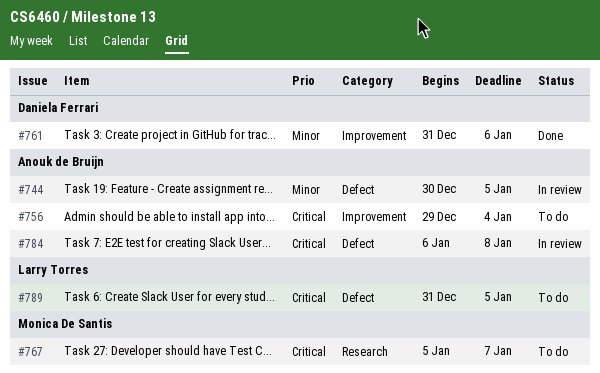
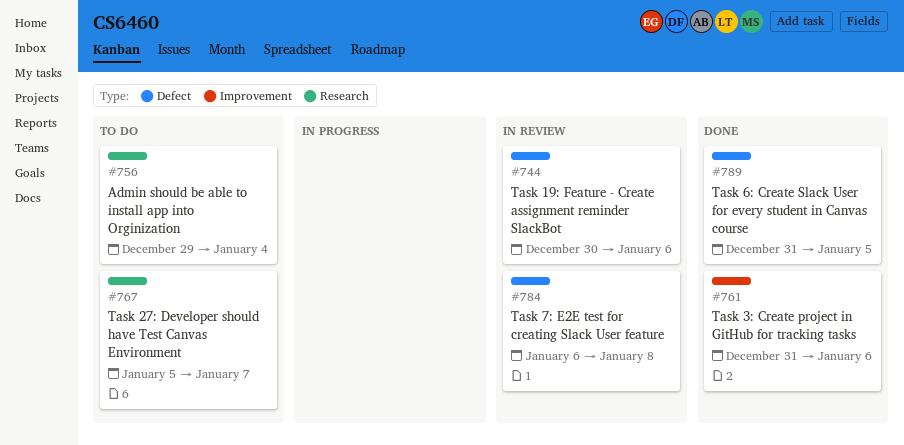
#744, due: Jan 5 -> Jan 6
#756, label: Improvement -> Research
#789, status: To do -> Done

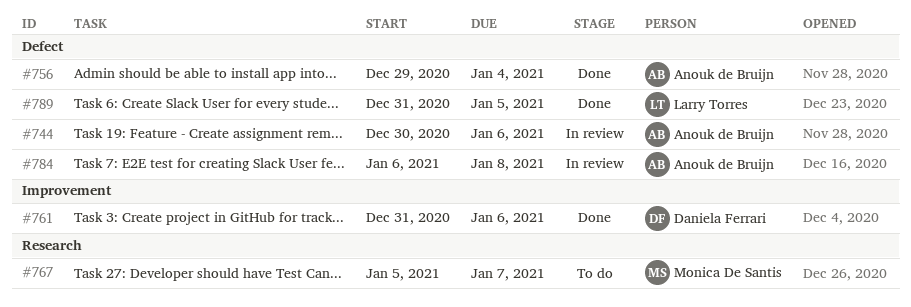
#756, status: To do -> Done
#756, label: Research -> Defect

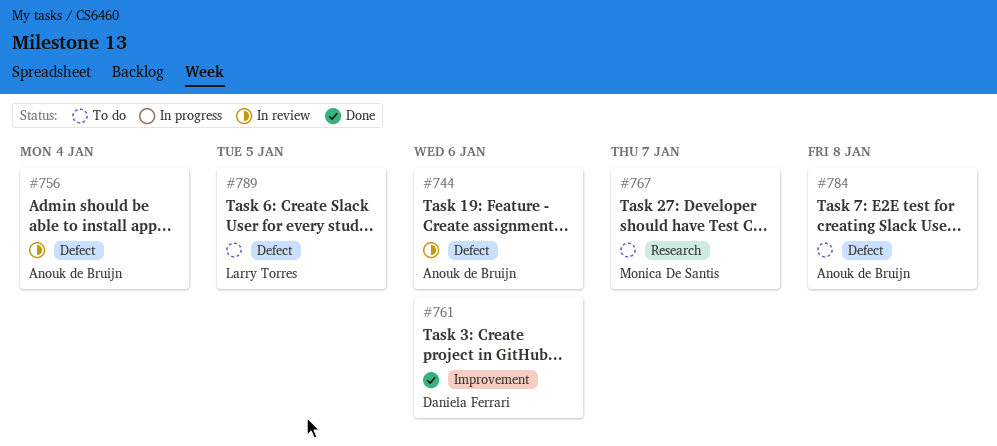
#756, status: Done -> In review
#784, status: In review -> To do
#789, status: Done -> To do

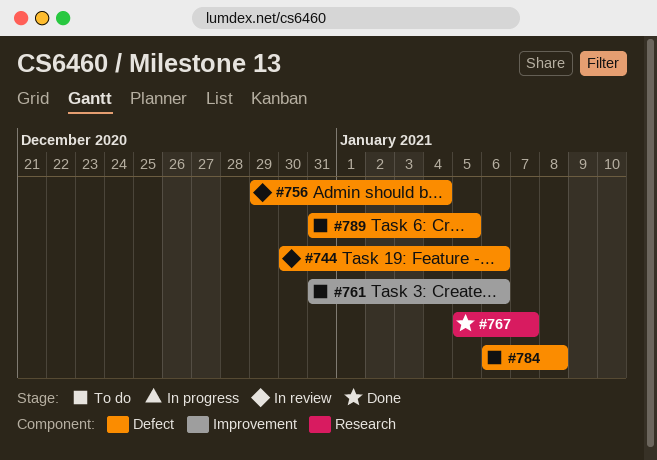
#761, status: Done -> To do
#767, status: To do -> Done

